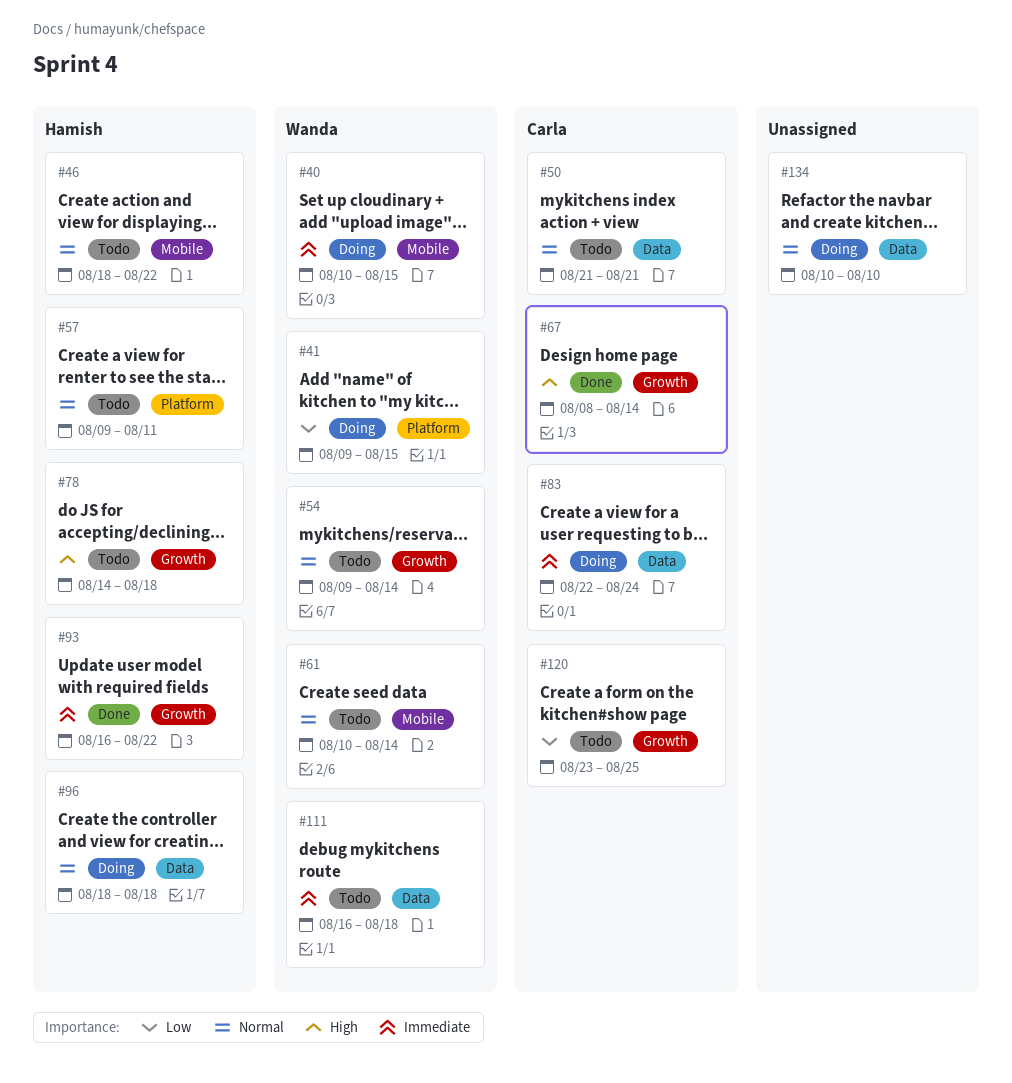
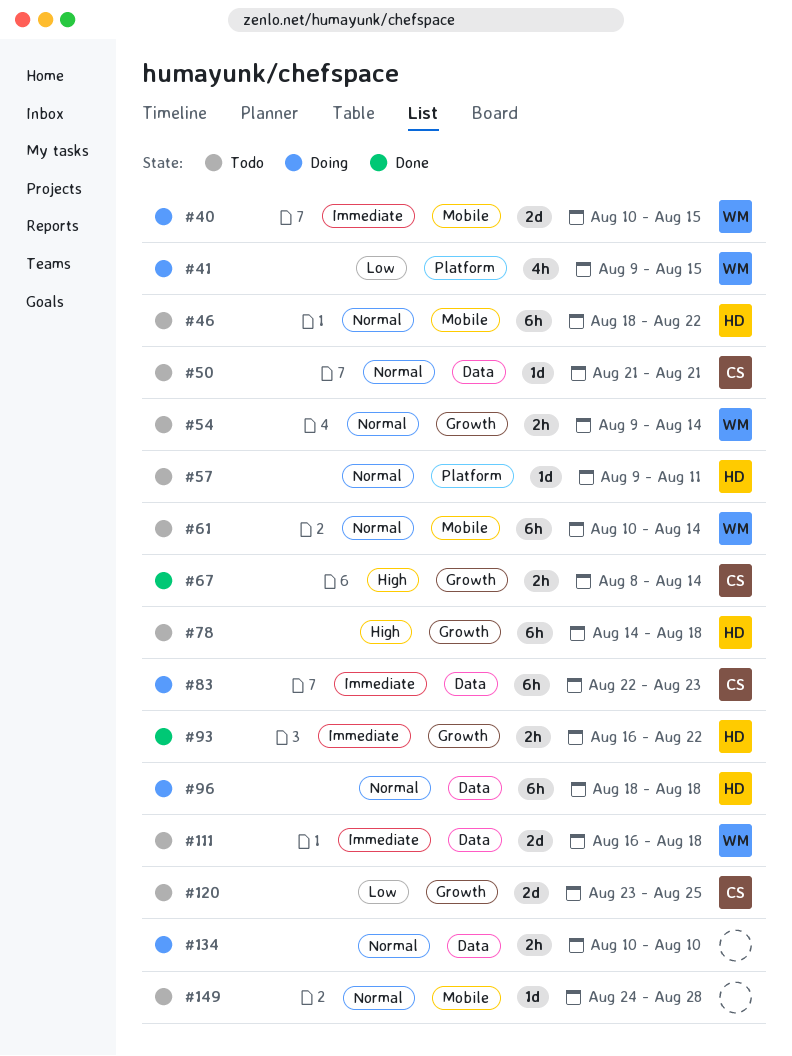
#83, due: Aug 24 -> Aug 23
#149: none -> present

